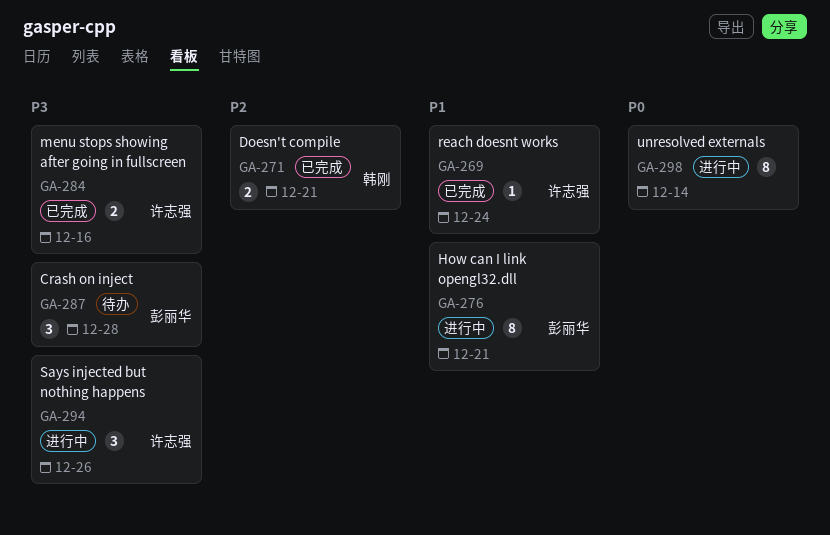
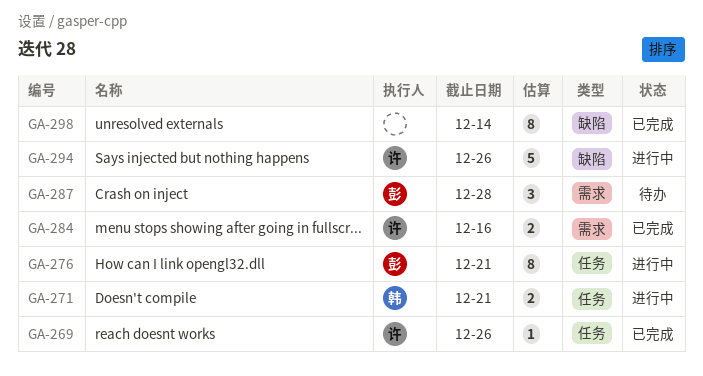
GA-269, due: Dec 24 -> Dec 26
GA-271, status: 已完成 -> 进行中
GA-294, estimate: 3 -> 5
GA-298, status: 进行中 -> 已完成

